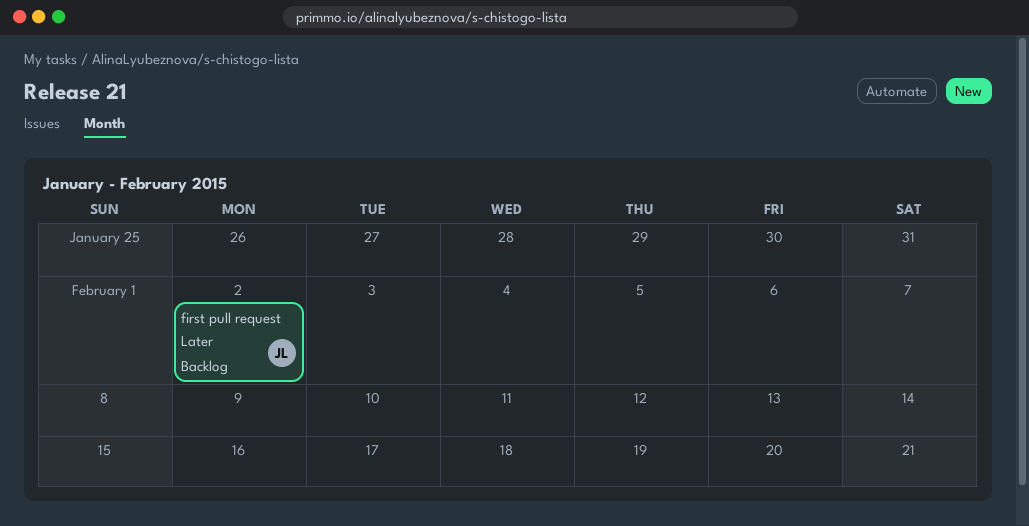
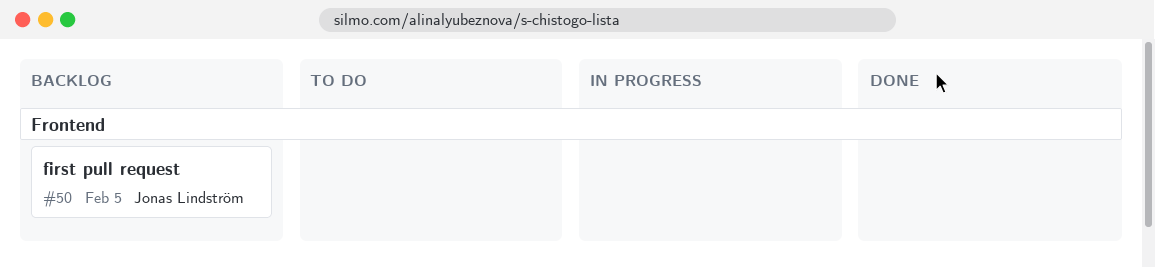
first pull request, due: Feb 2 -> Feb 5

